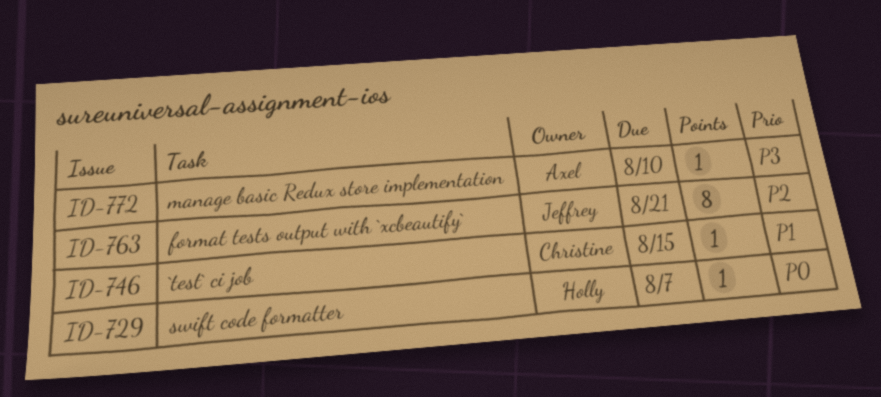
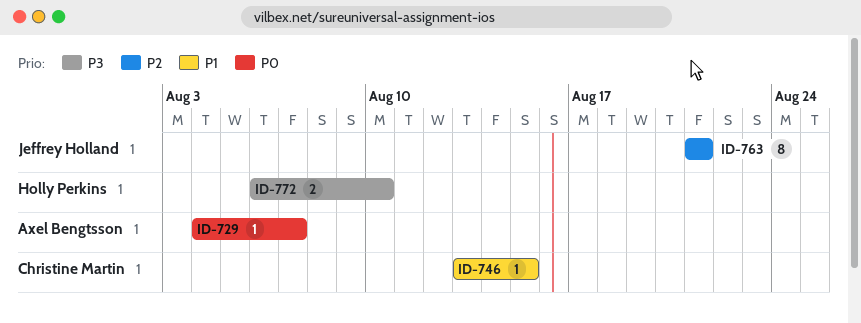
ID-729, owner: Holly Perkins -> Axel Bengtsson
ID-772, owner: Axel Bengtsson -> Holly Perkins
ID-772, estimate: 1 -> 2

